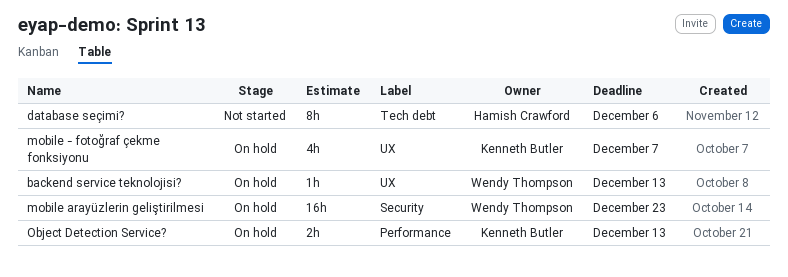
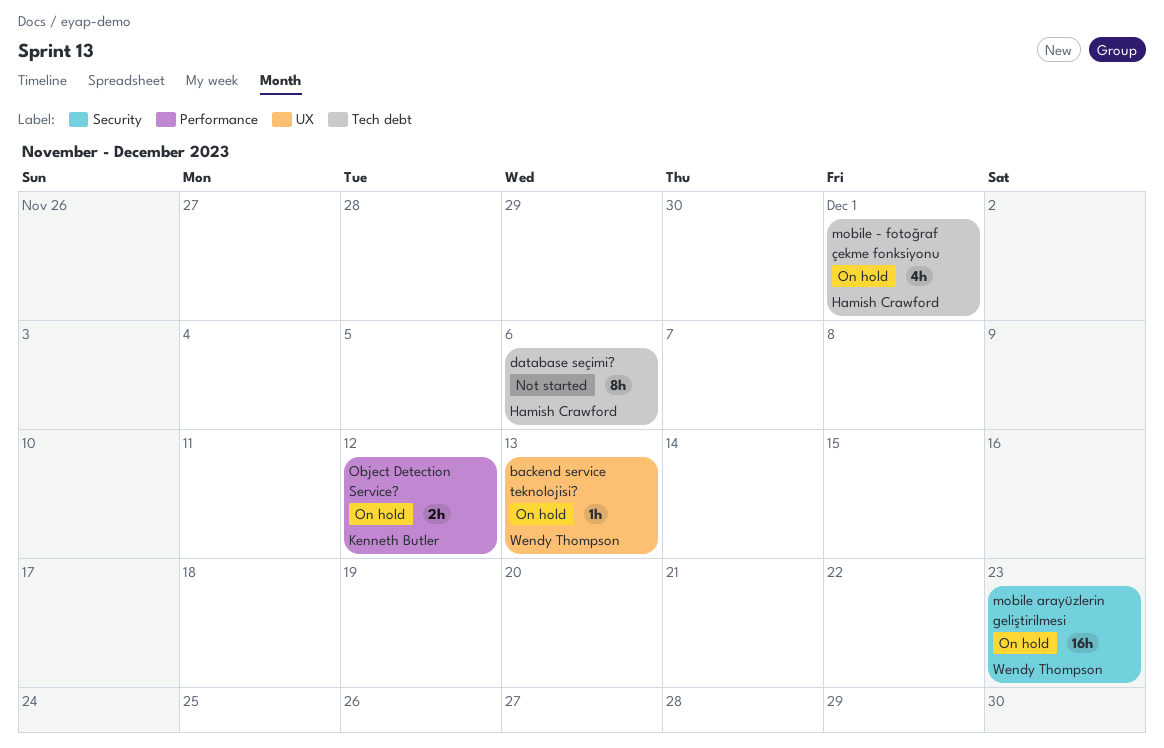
mobile - fotoğraf çekme fonksiyonu, owner: Kenneth Butler -> Hamish Crawford
mobile - fotoğraf çekme fonksiyonu, label: UX -> Tech debt
mobile - fotoğraf çekme fonksiyonu, due: Dec 7 -> Dec 1
Object Detection Service?, due: Dec 13 -> Dec 12

